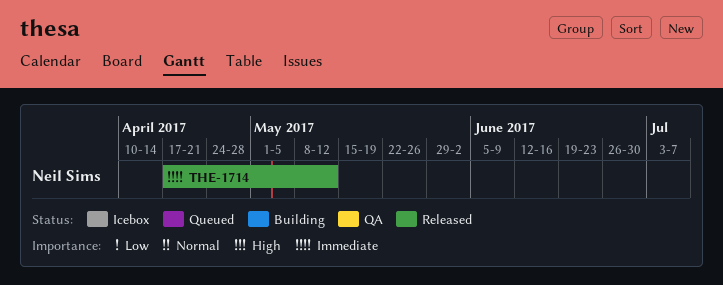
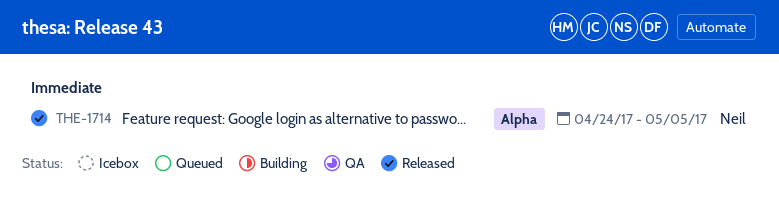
THE-1714, start: Apr 17 -> Apr 24
THE-1714, due: May 12 -> May 5

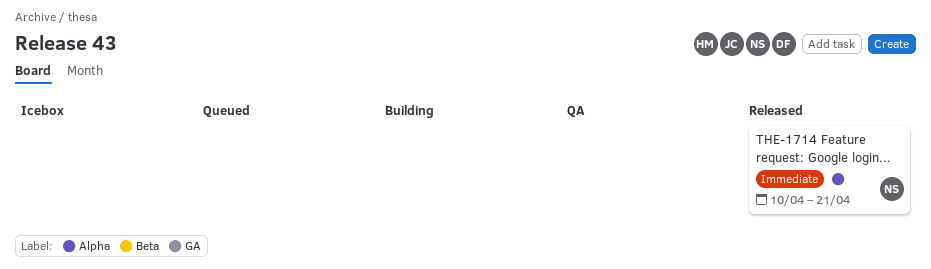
THE-1714, start: Apr 24 -> Apr 10
THE-1714, due: May 5 -> Apr 21

